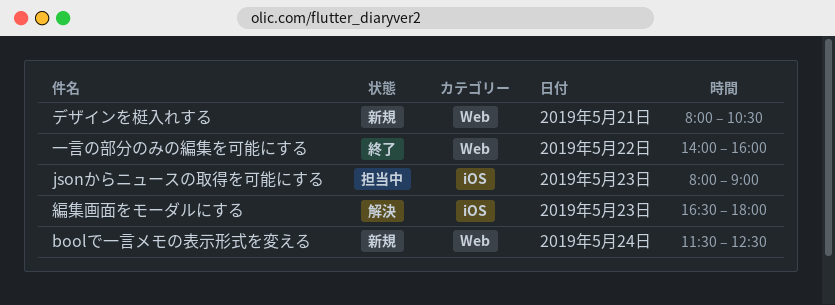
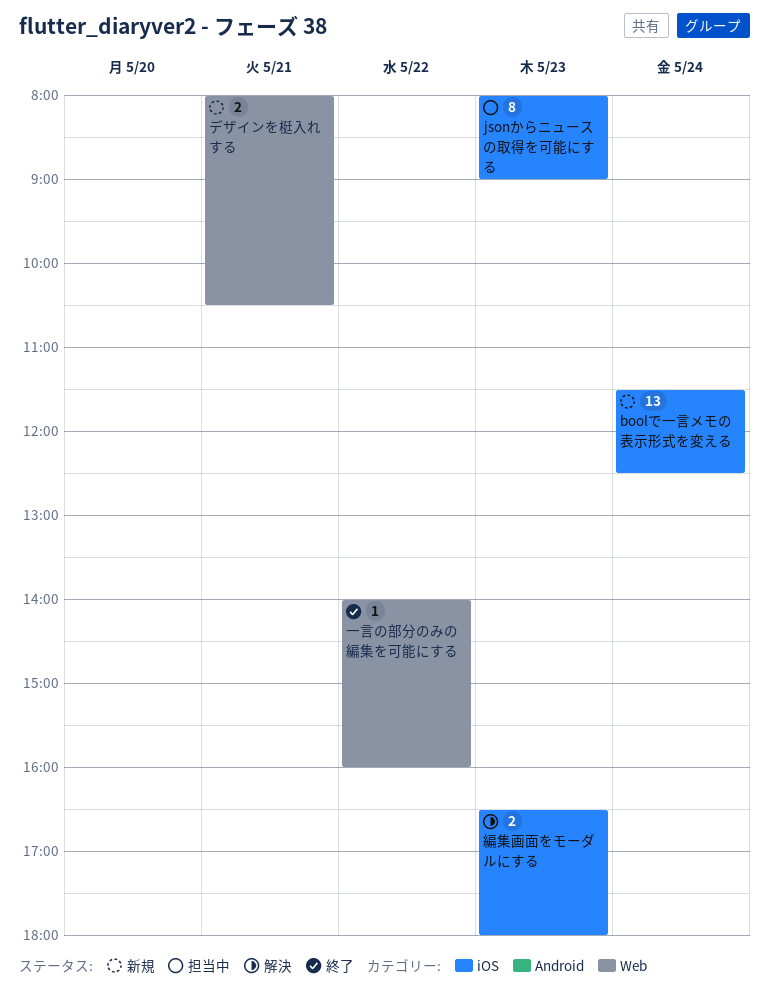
boolで一言メモの表示形式を変える, label: Web -> iOS

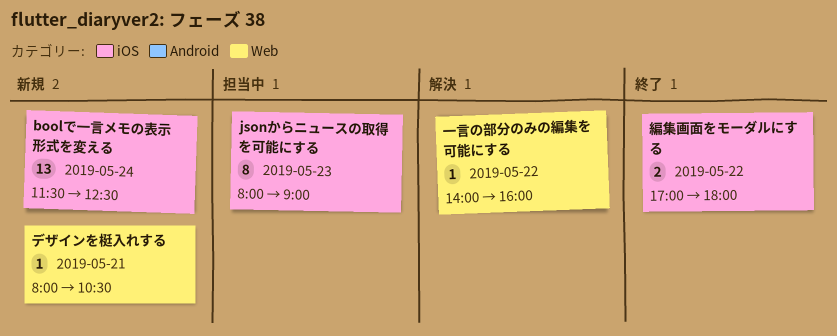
デザインを梃入れする, estimate: 2 -> 1
一言の部分のみの編集を可能にする, status: 終了 -> 解決
編集画面をモーダルにする, status: 解決 -> 終了
編集画面をモーダルにする, day: May 23 -> May 22
編集画面をモーダルにする, begins: 16:30 -> 17:00

